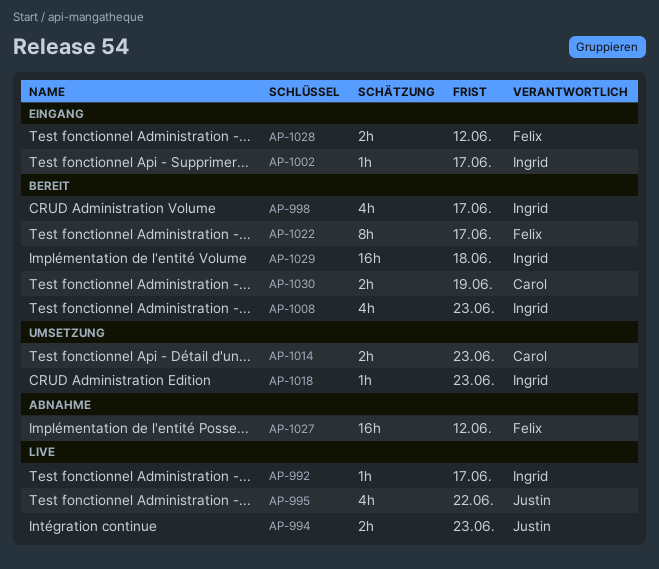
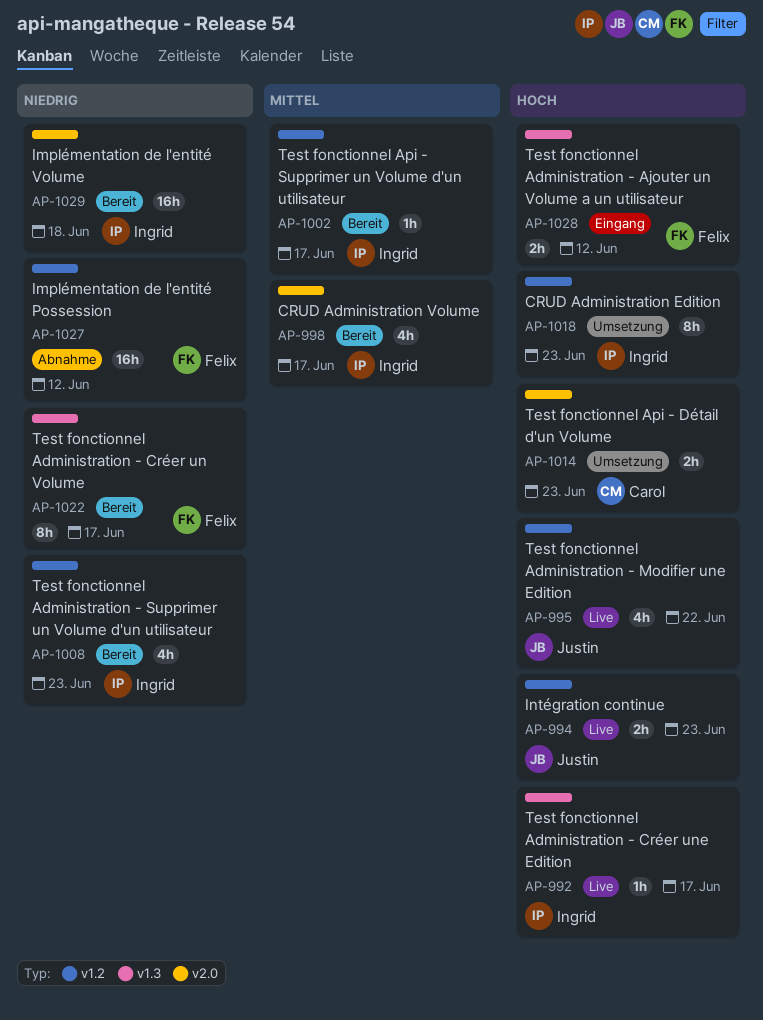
AP-1002, status: Eingang -> Bereit
AP-1018, estimate: 1h -> 8h
AP-1030: present -> none

